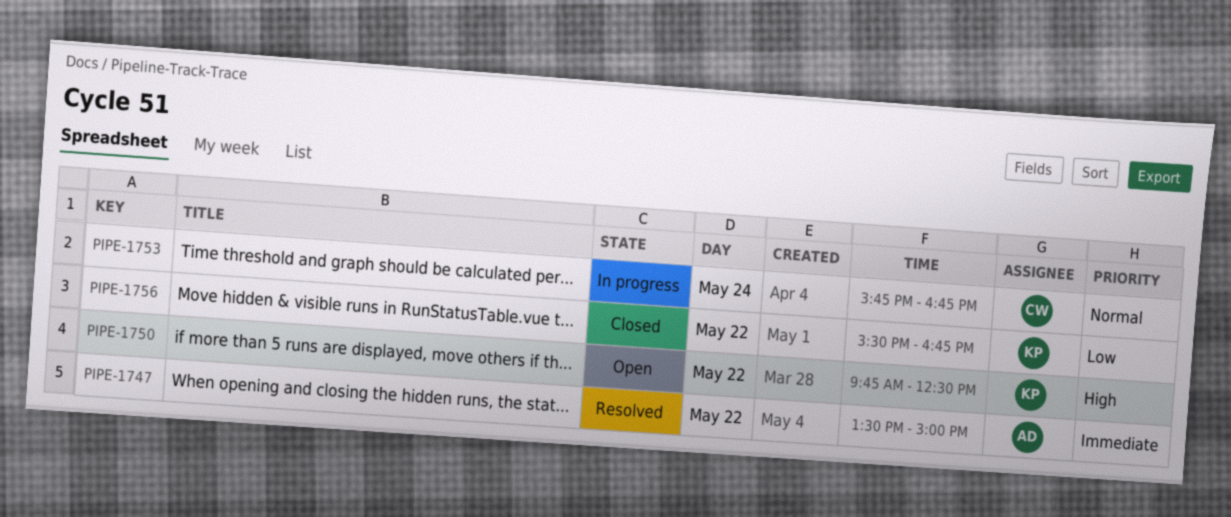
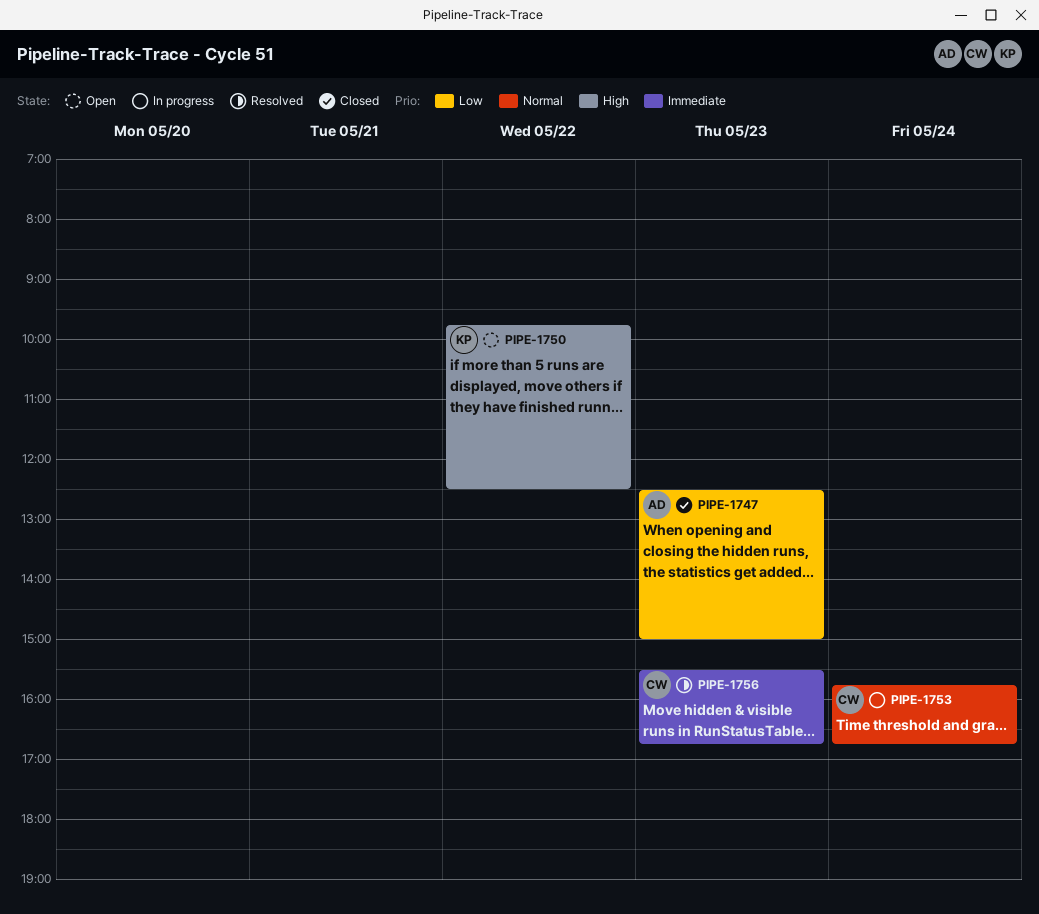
PIPE-1747, status: Resolved -> Closed
PIPE-1747, priority: Immediate -> Low
PIPE-1747, day: May 22 -> May 23
PIPE-1747, begins: 13:30 -> 12:30
PIPE-1756, status: Closed -> Resolved
PIPE-1756, owner: KP -> CW
PIPE-1756, priority: Low -> Immediate
PIPE-1756, day: May 22 -> May 23

